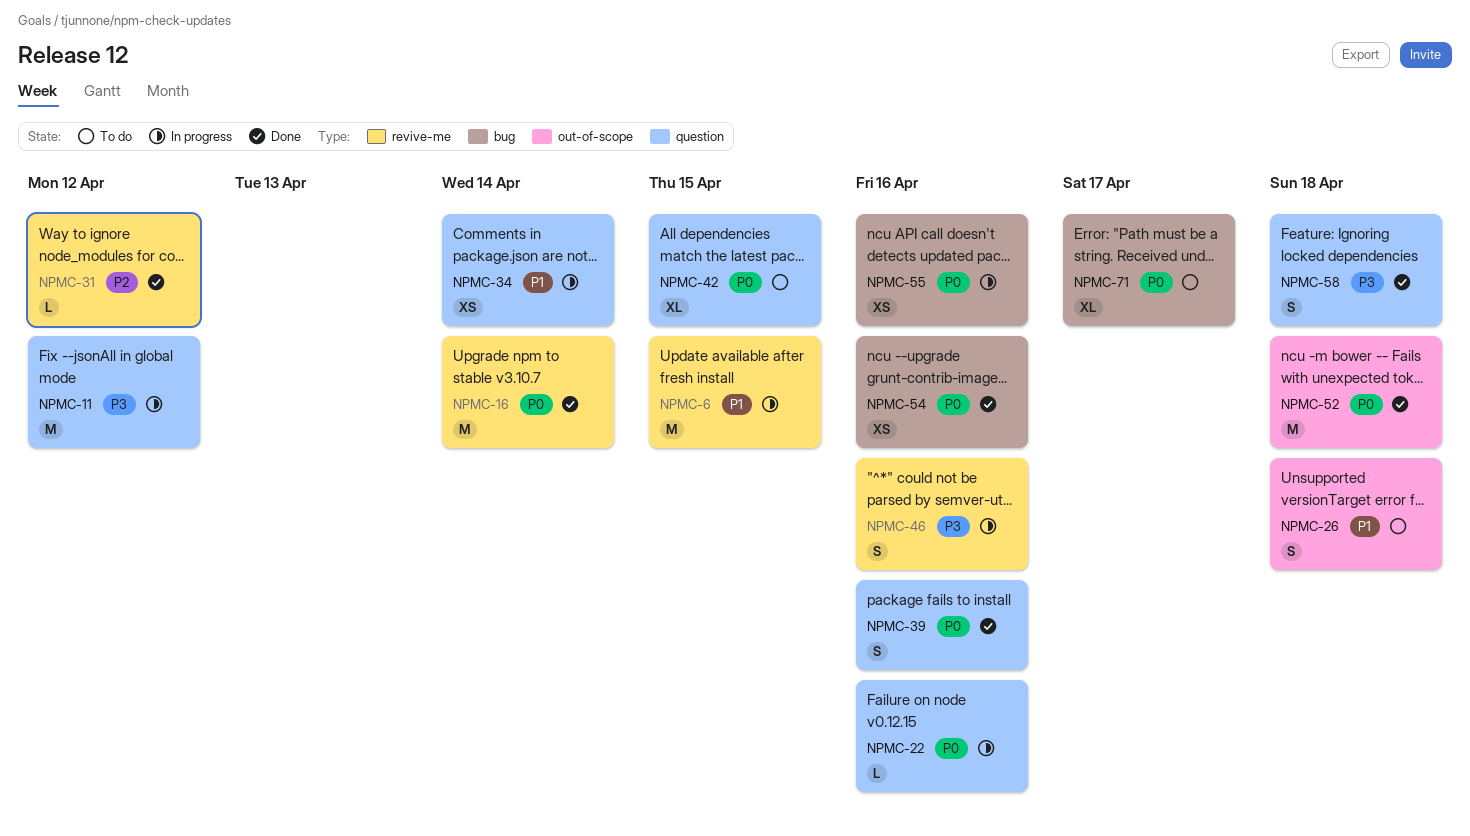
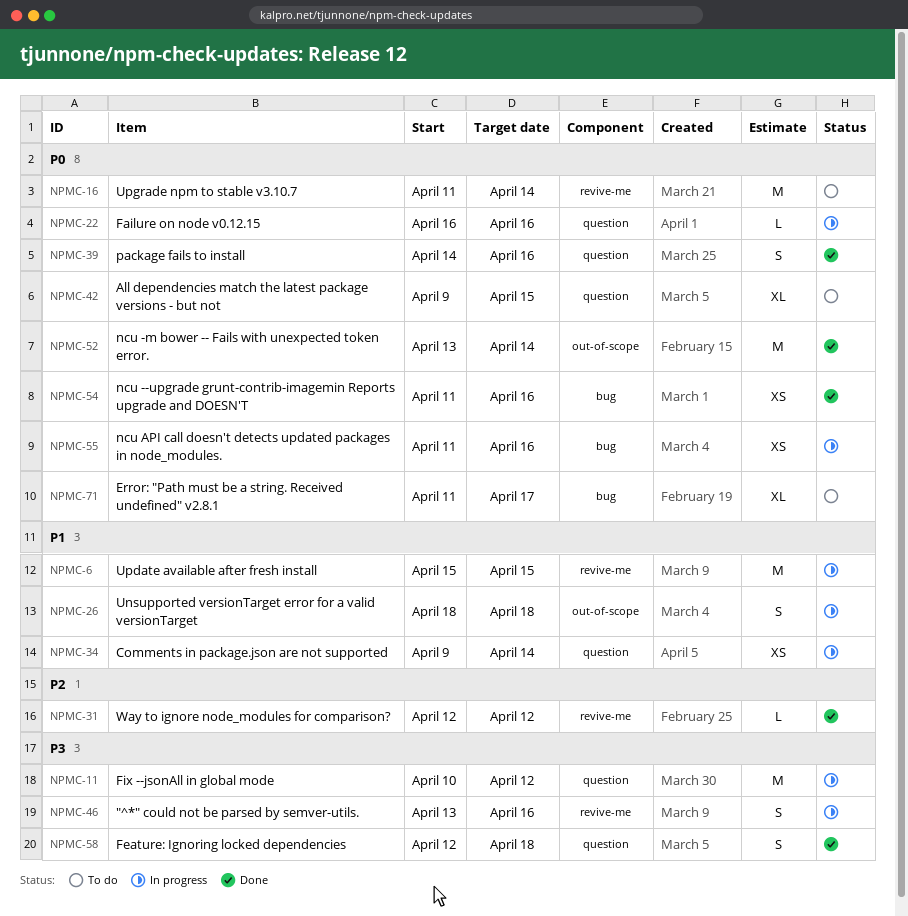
NPMC-16, status: Done -> To do
NPMC-26, status: To do -> In progress
NPMC-52, due: Apr 18 -> Apr 14

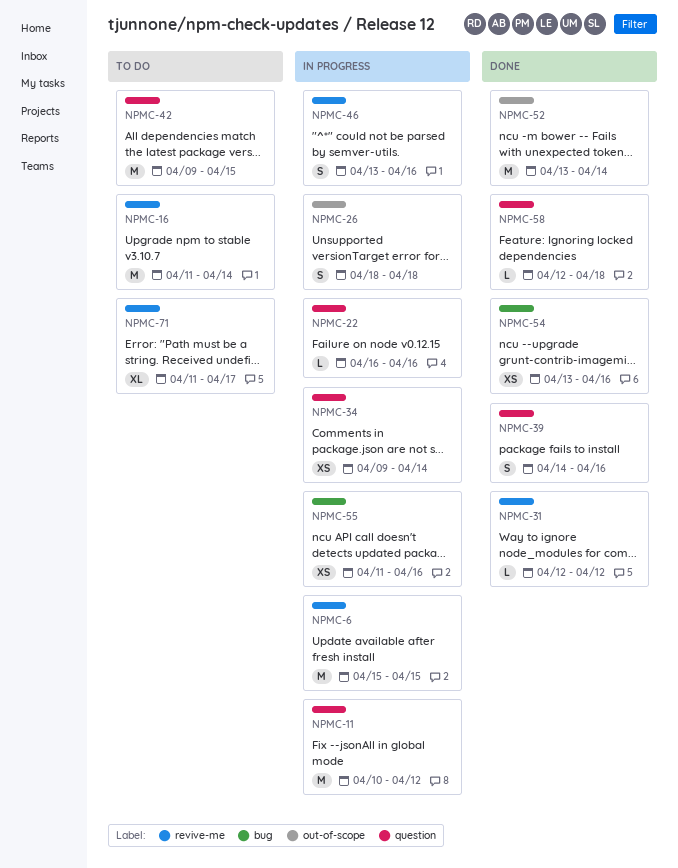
NPMC-42, estimate: XL -> M
NPMC-54, start: Apr 11 -> Apr 13
NPMC-58, estimate: S -> L
NPMC-71, label: bug -> revive-me

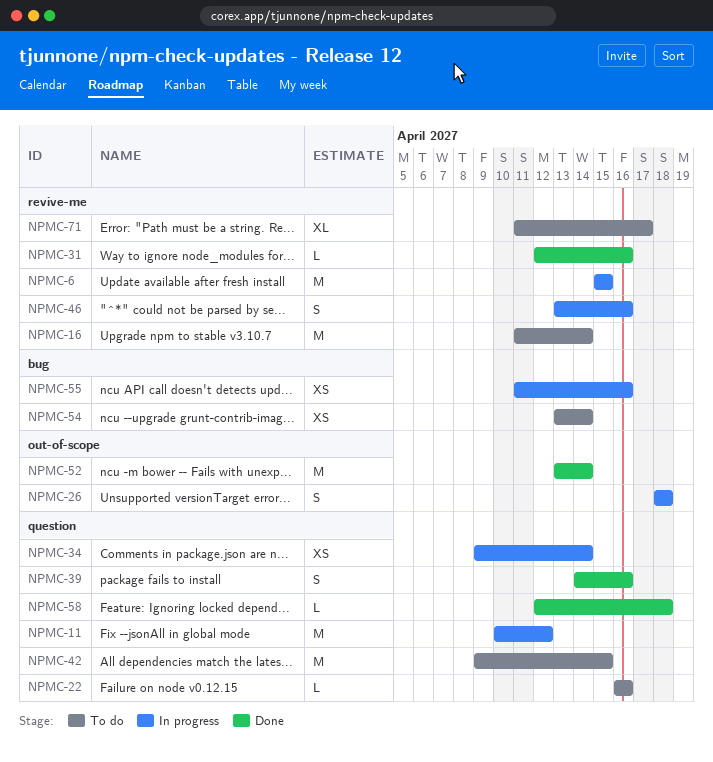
NPMC-22, status: In progress -> To do
NPMC-31, due: Apr 12 -> Apr 16
NPMC-54, status: Done -> To do
NPMC-54, due: Apr 16 -> Apr 14

